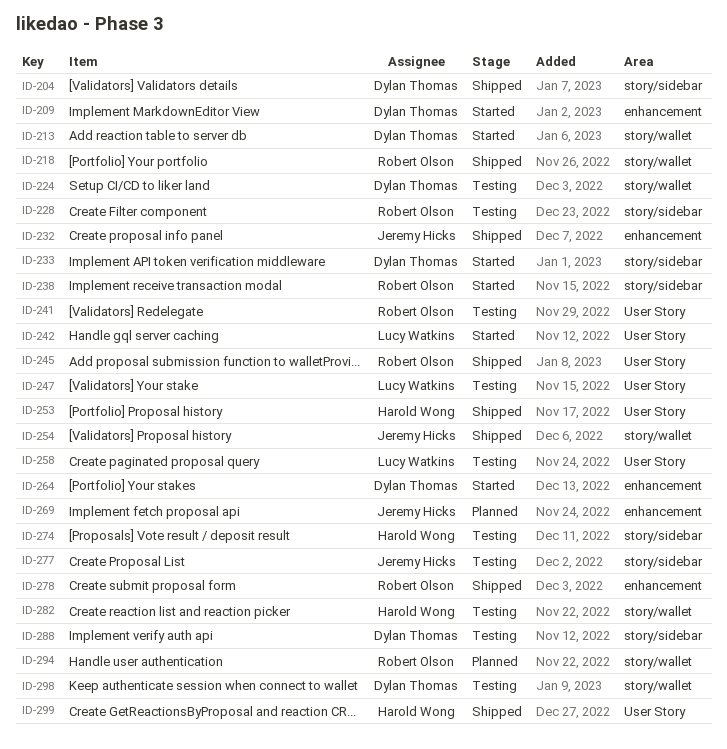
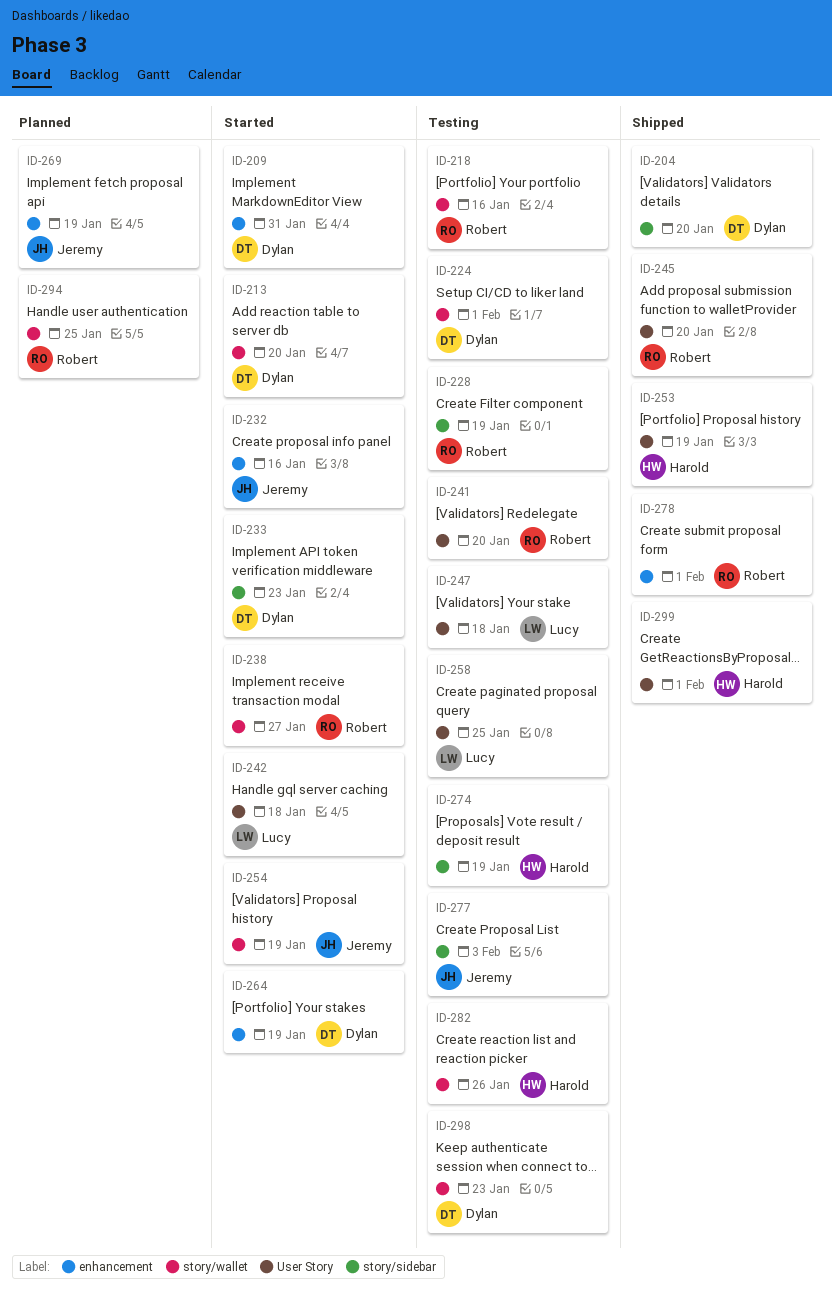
ID-218, status: Shipped -> Testing
ID-232, status: Shipped -> Started
ID-238, label: story/sidebar -> story/wallet
ID-254, status: Shipped -> Started
ID-288: present -> none

